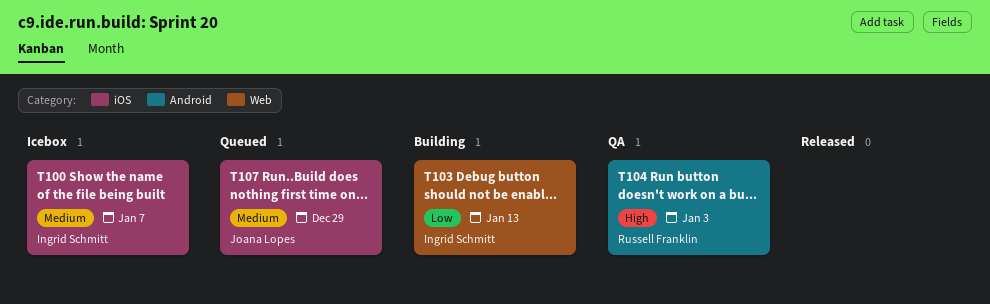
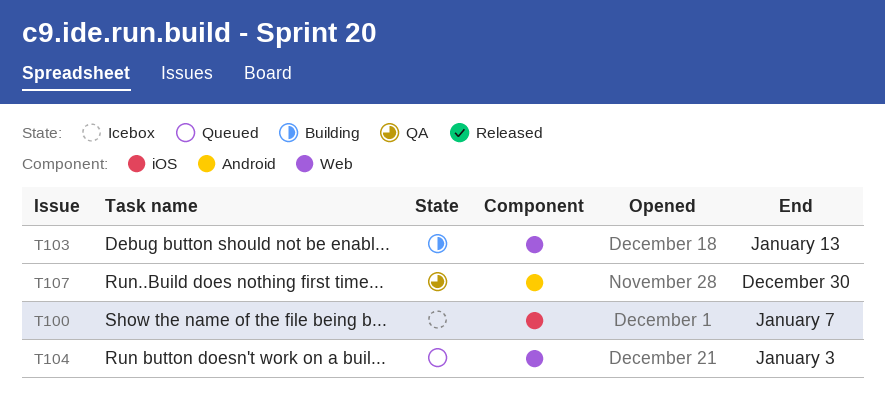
T104, status: QA -> Queued
T104, label: Android -> Web
T107, status: Queued -> QA
T107, label: iOS -> Android
T107, due: Dec 29 -> Dec 30

